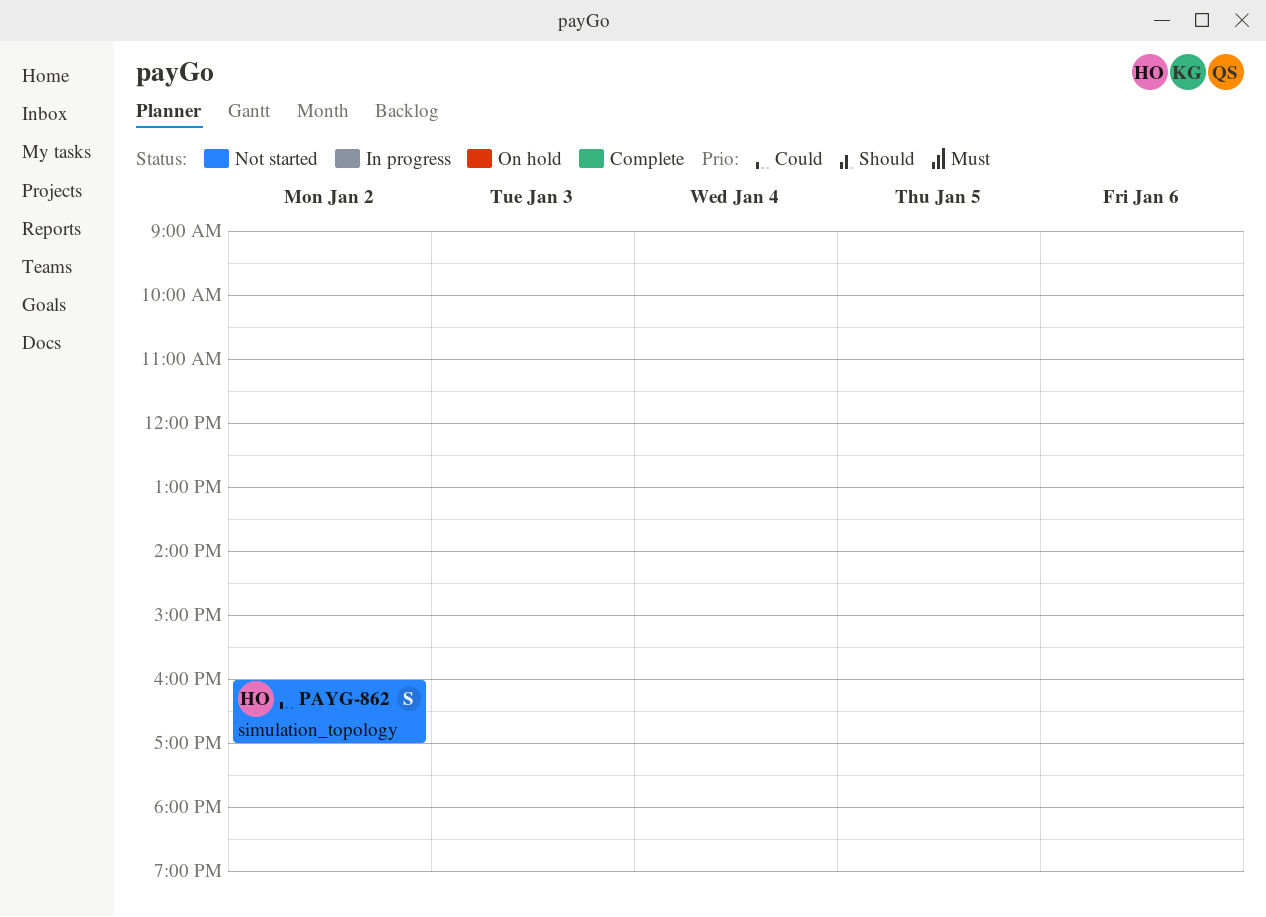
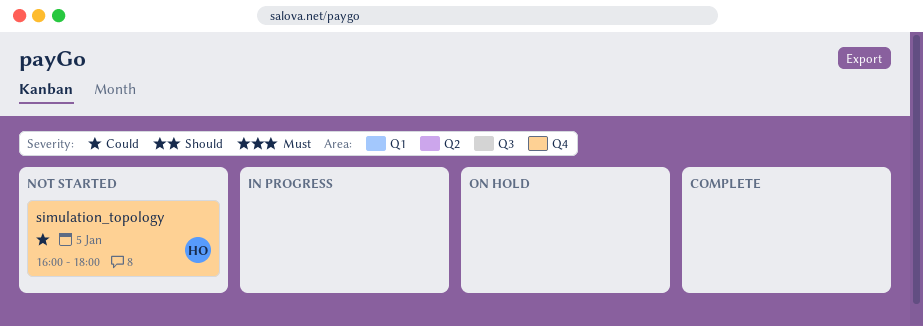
simulation_topology, day: Jan 2 -> Jan 5
simulation_topology, ends: 17:00 -> 18:00

